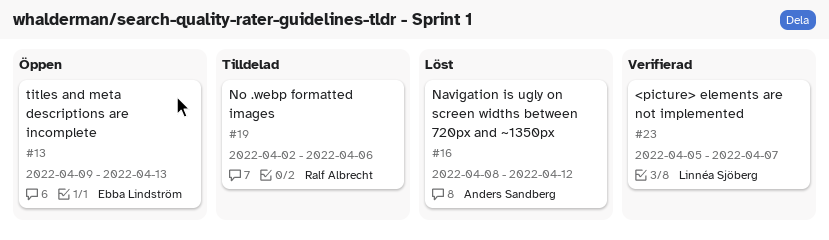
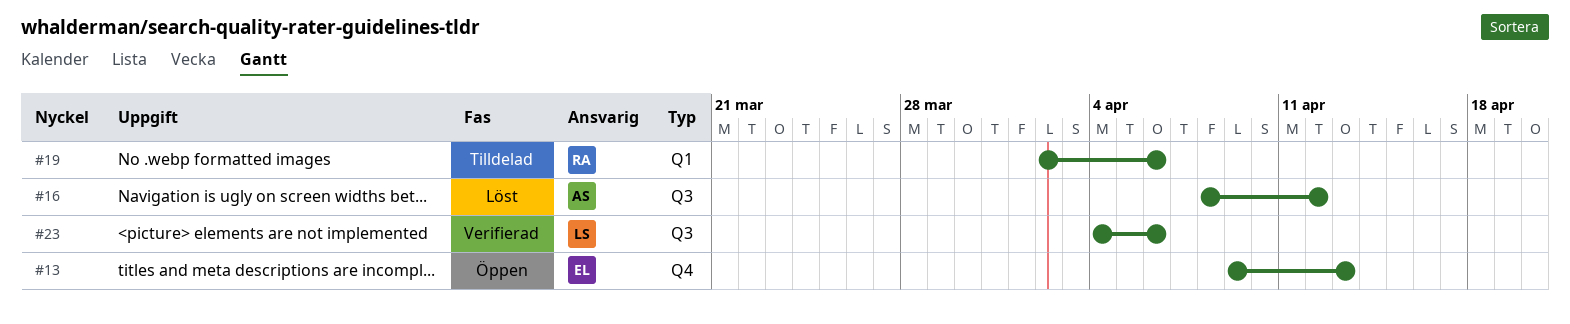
#23, start: Apr 5 -> Apr 4
#23, due: Apr 7 -> Apr 6

